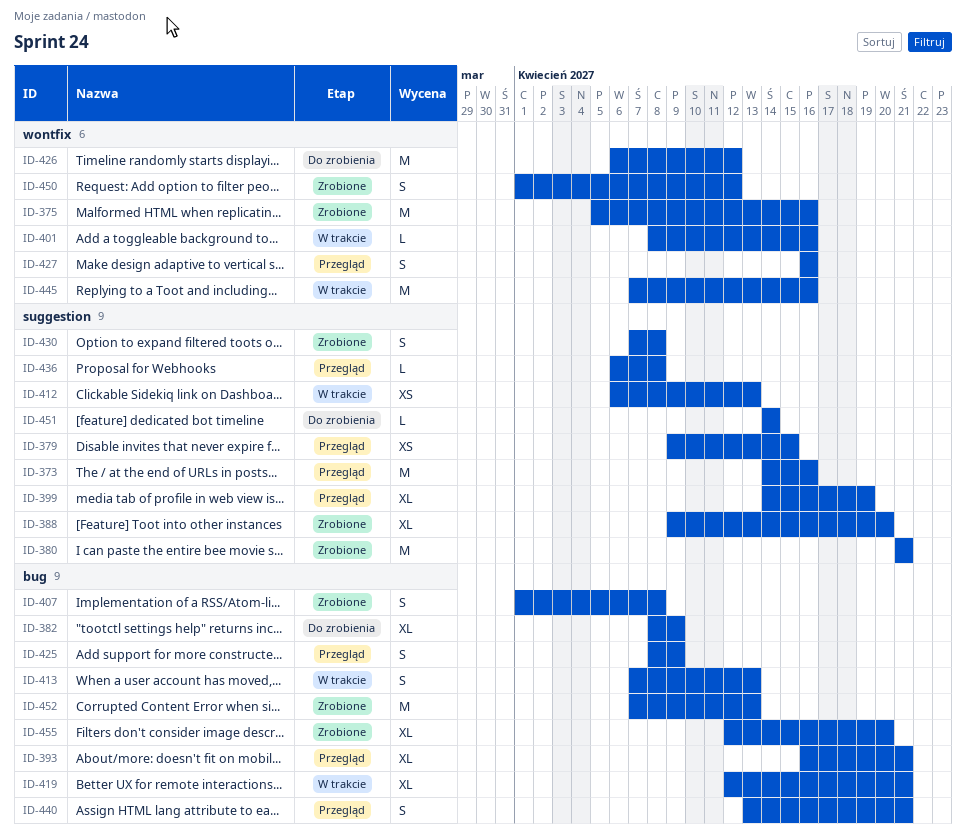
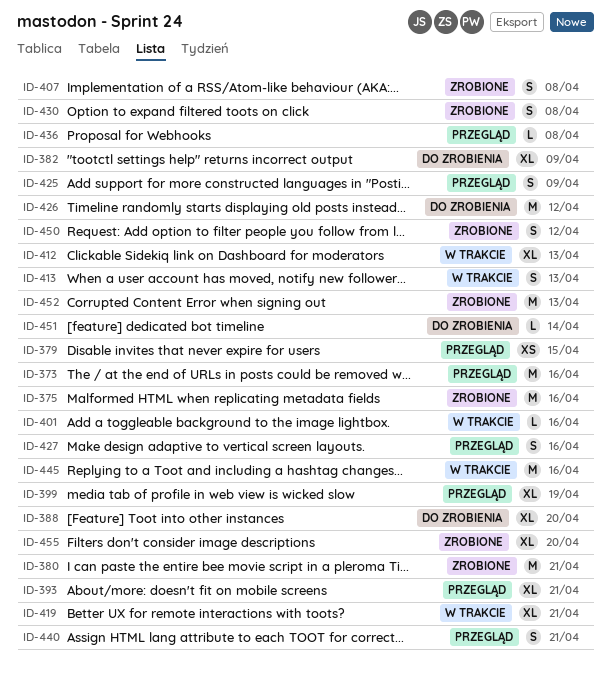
ID-388, status: Zrobione -> Do zrobienia
ID-412, estimate: XS -> XL

